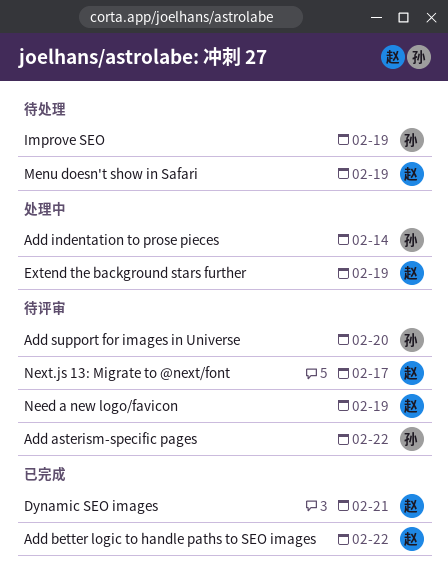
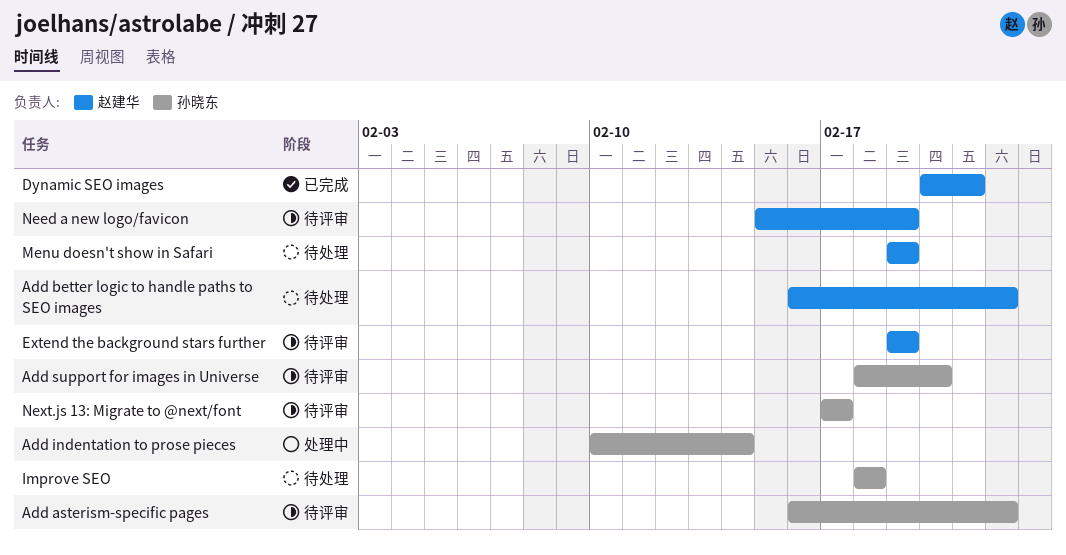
Add better logic to handle paths to SEO images, status: 已完成 -> 待处理
Extend the background stars further, status: 处理中 -> 待评审
Improve SEO, due: Feb 19 -> Feb 18
Next.js 13: Migrate to @next/font, owner: 赵建华 -> 孙晓东

